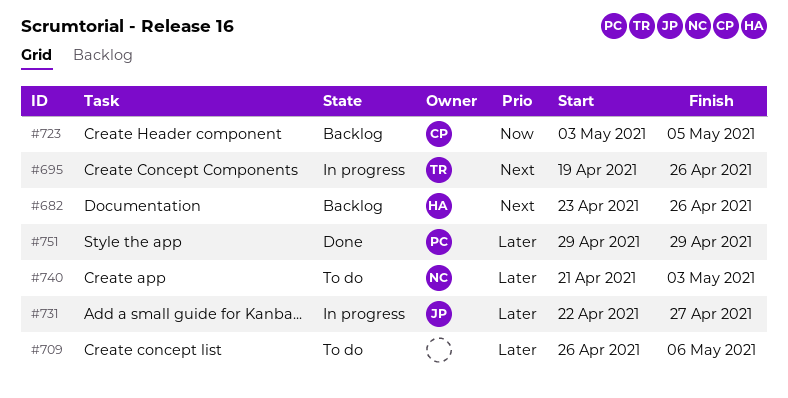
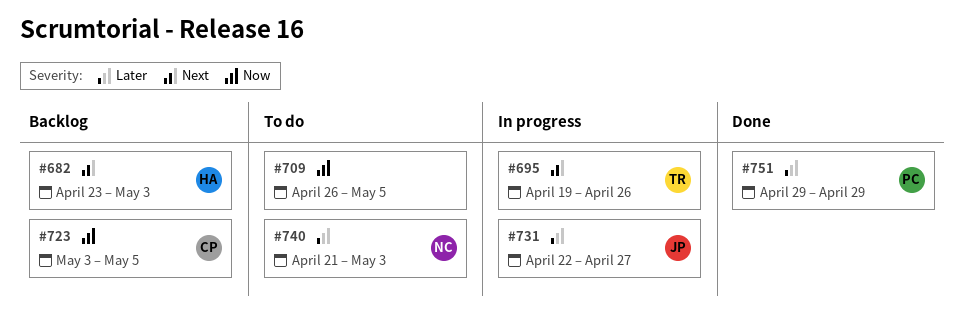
#682, due: Apr 26 -> May 3
#709, priority: Later -> Now
#709, due: May 6 -> May 5

